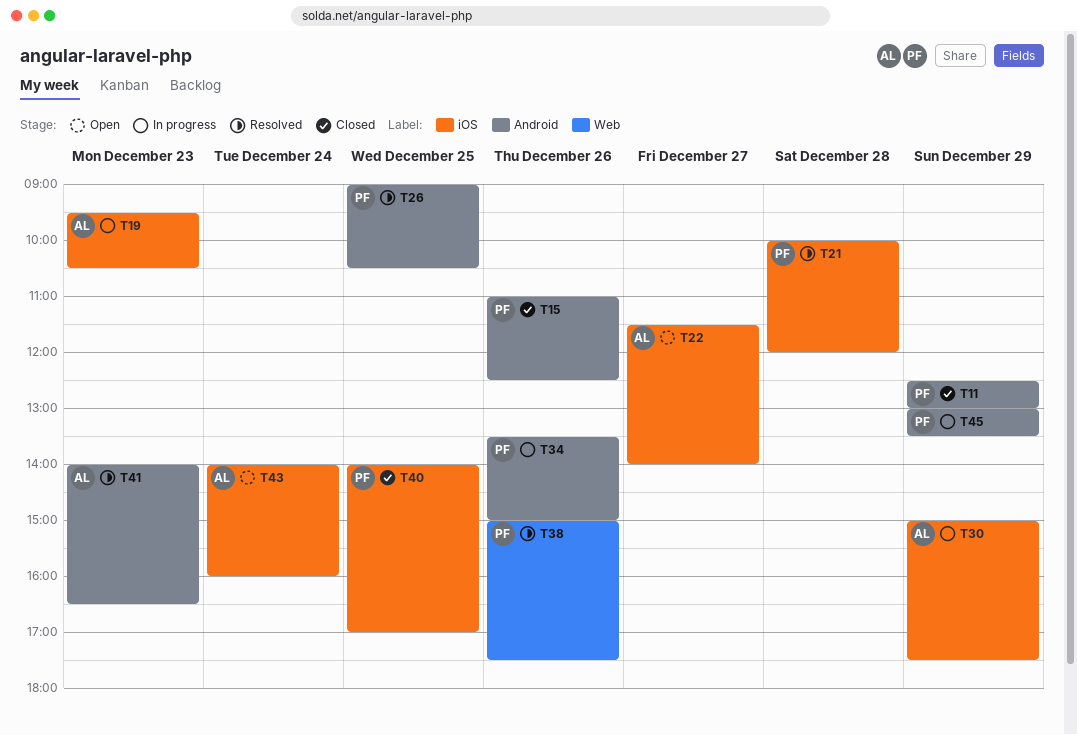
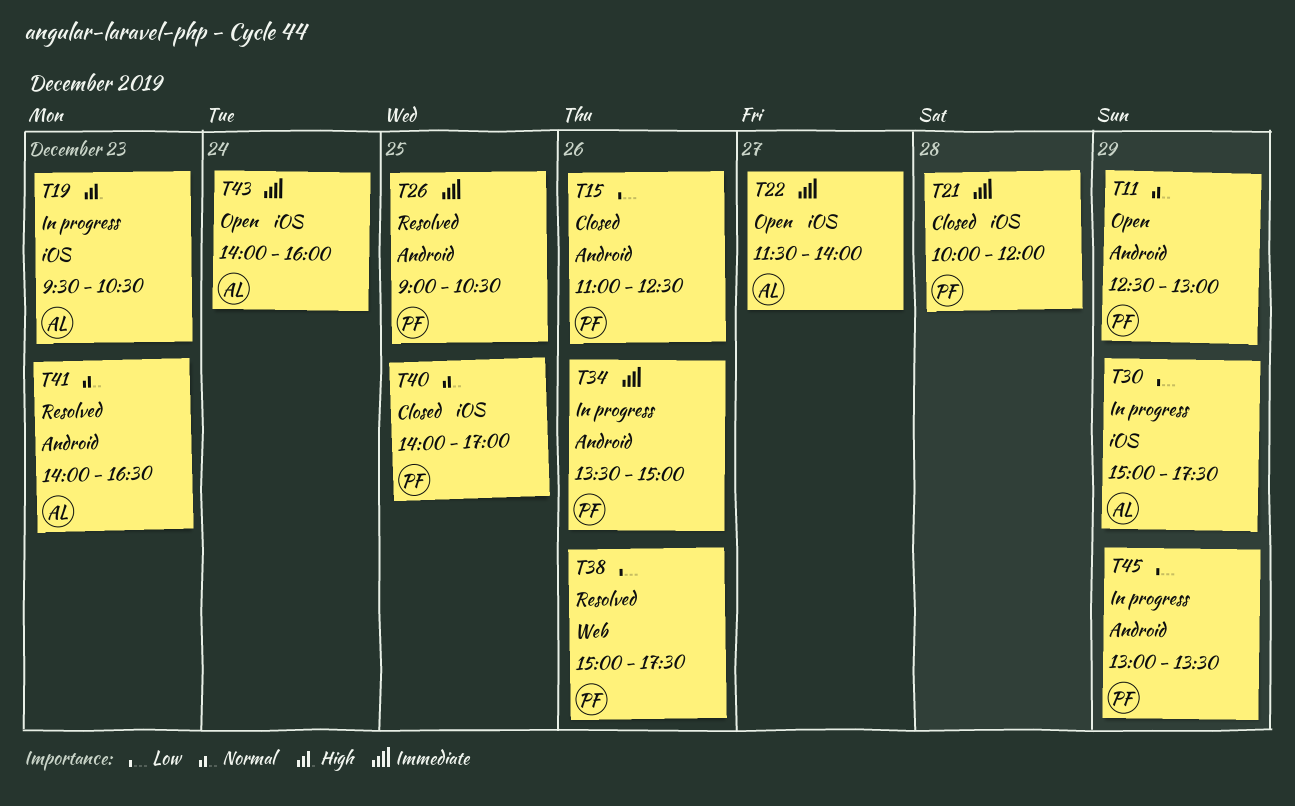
T11, status: Closed -> Open
T21, status: Resolved -> Closed

